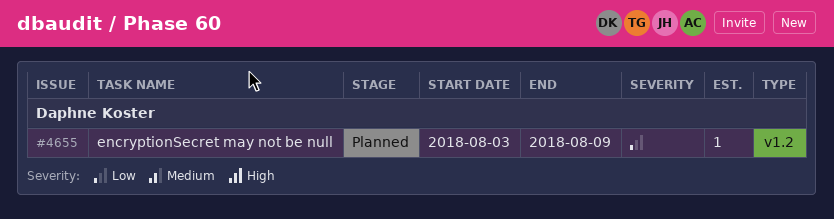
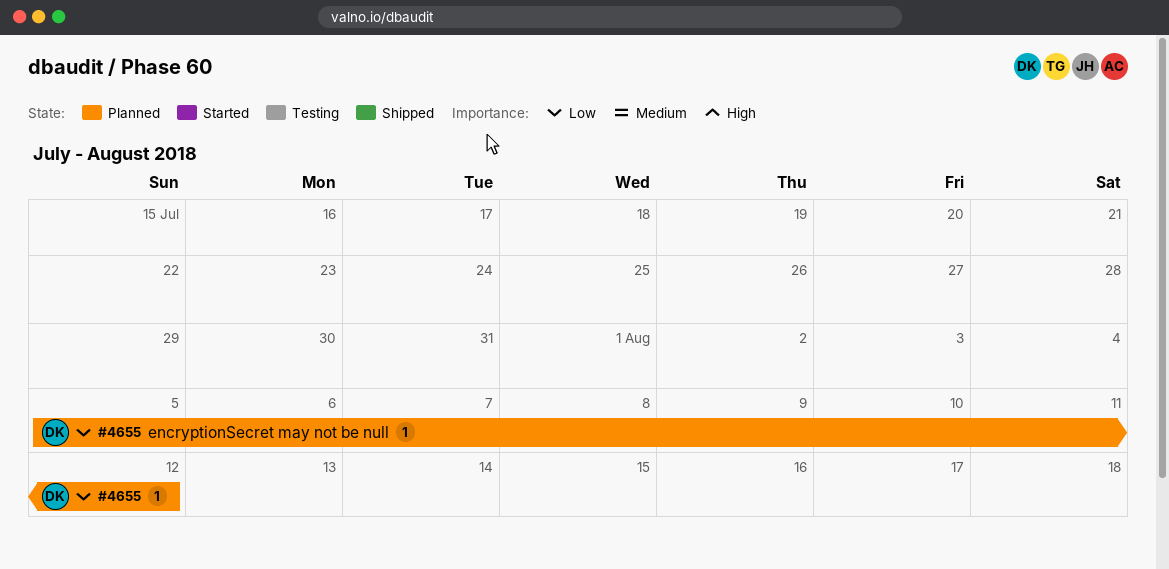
#4655, start: Aug 3 -> Aug 5
#4655, due: Aug 9 -> Aug 12

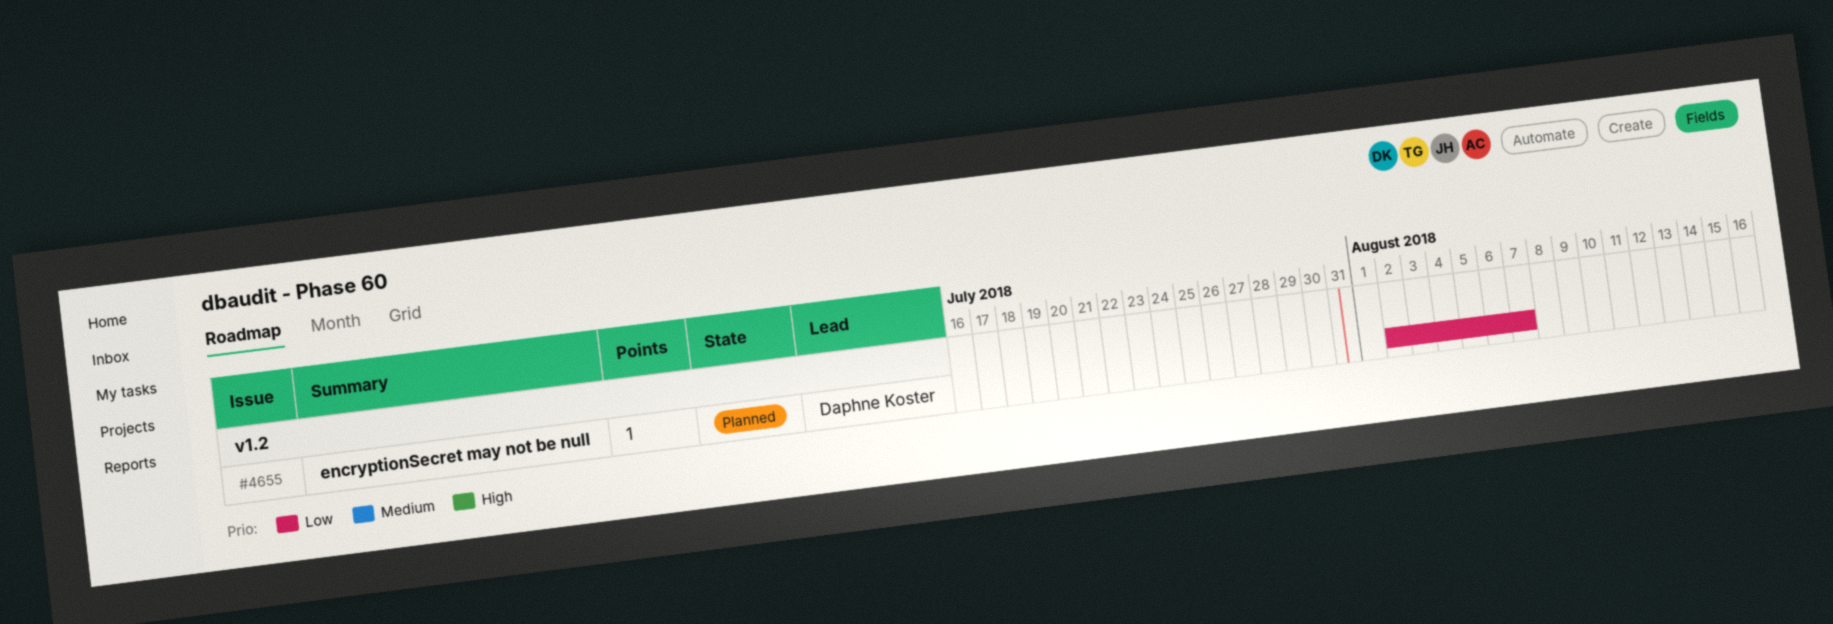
#4655, start: Aug 5 -> Aug 2
#4655, due: Aug 12 -> Aug 7

